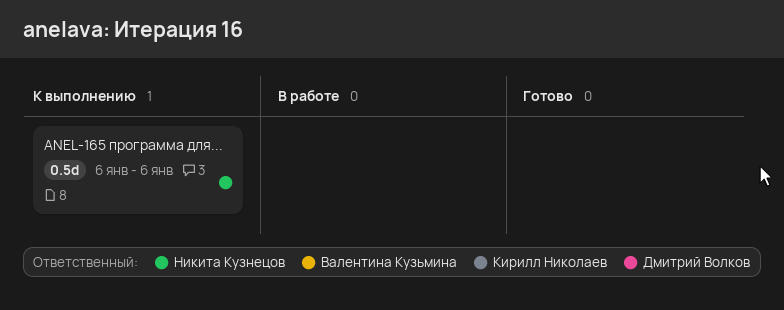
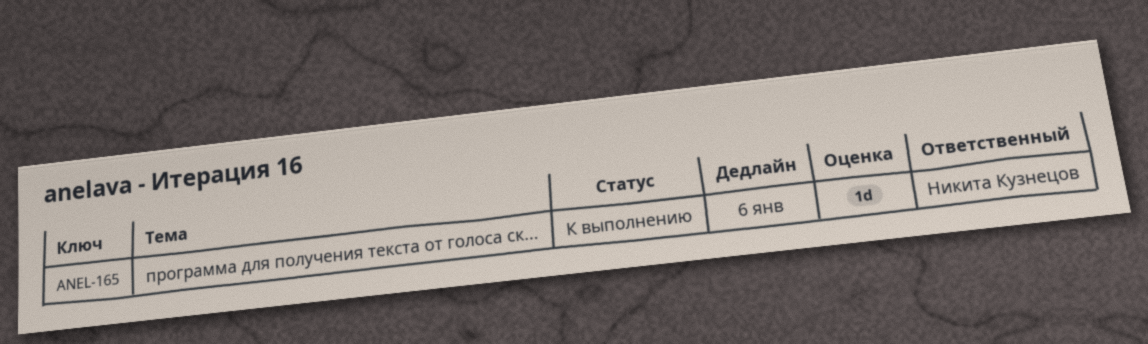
ANEL-165, estimate: 0.5d -> 1d

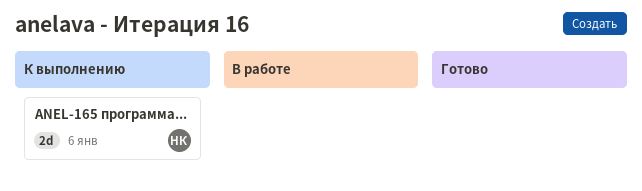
ANEL-165, estimate: 1d -> 2d

